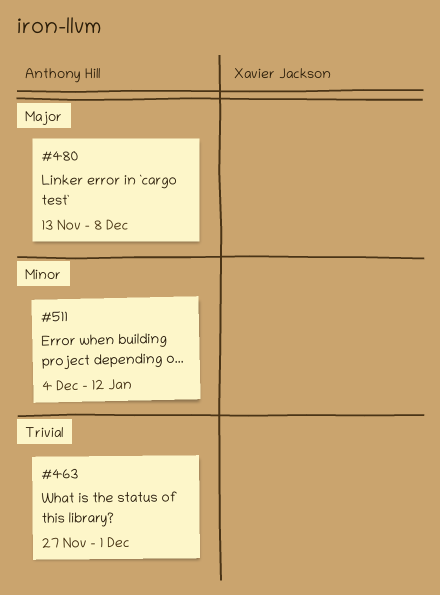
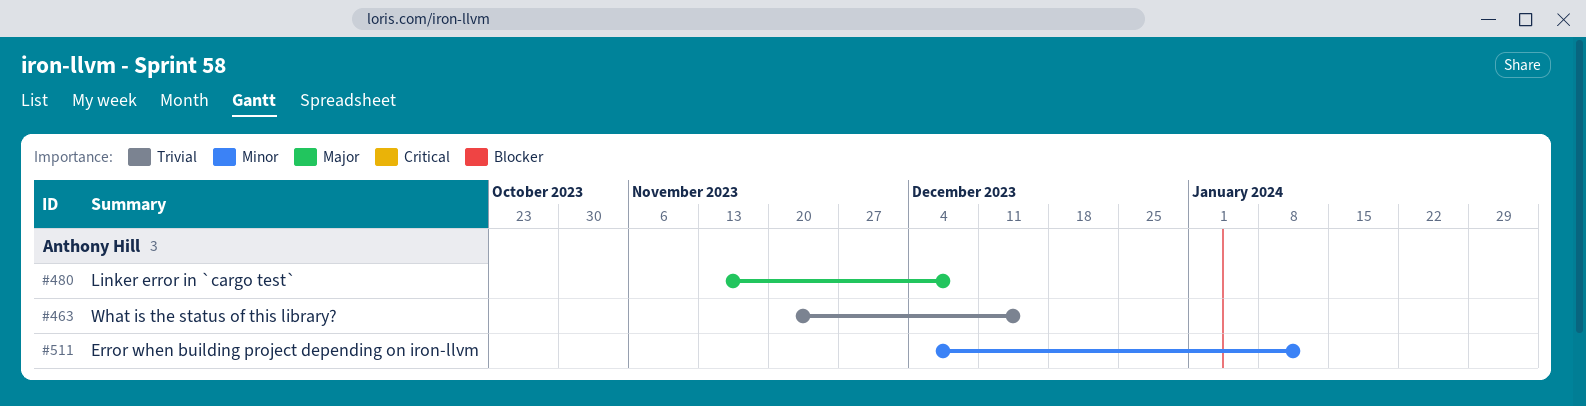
#463, start: Nov 27 -> Nov 20
#463, due: Dec 1 -> Dec 15

